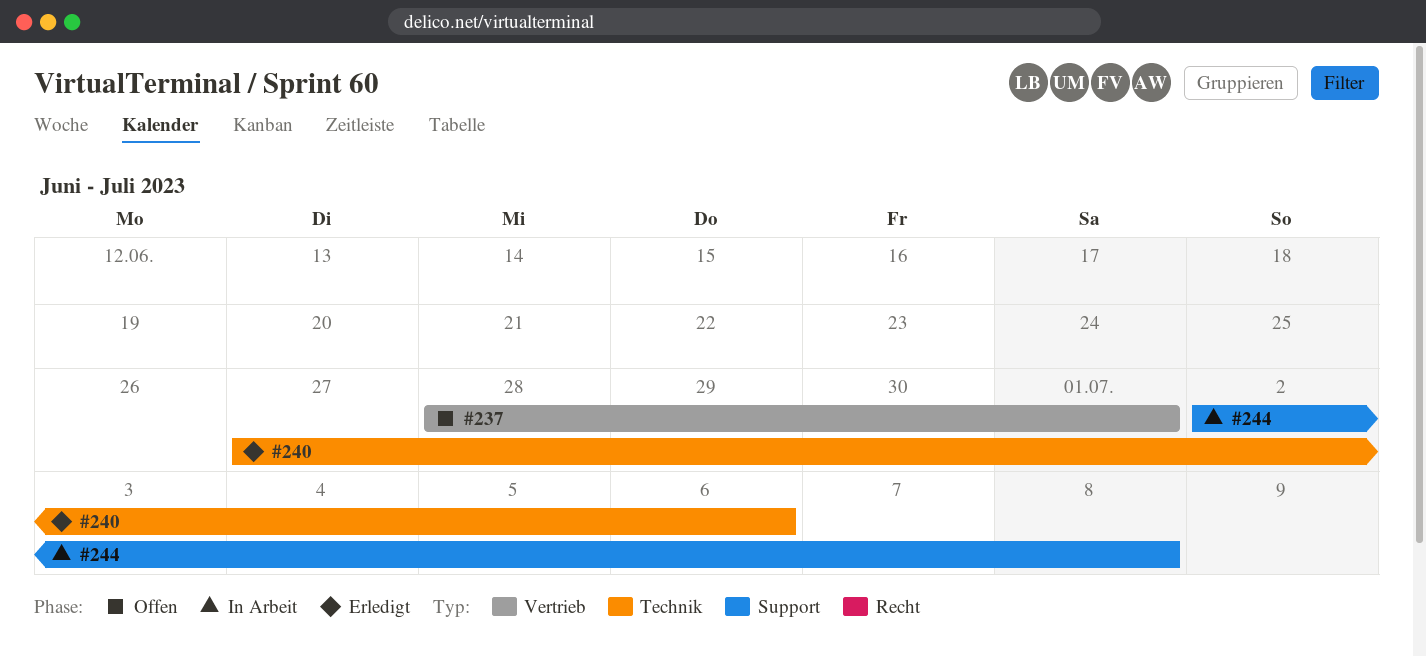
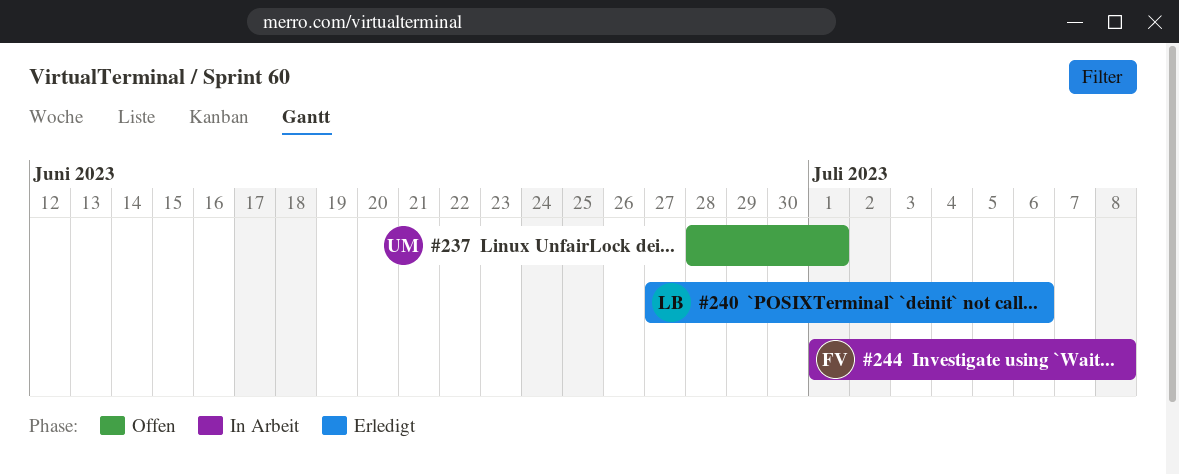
#244, start: Jul 2 -> Jul 1

